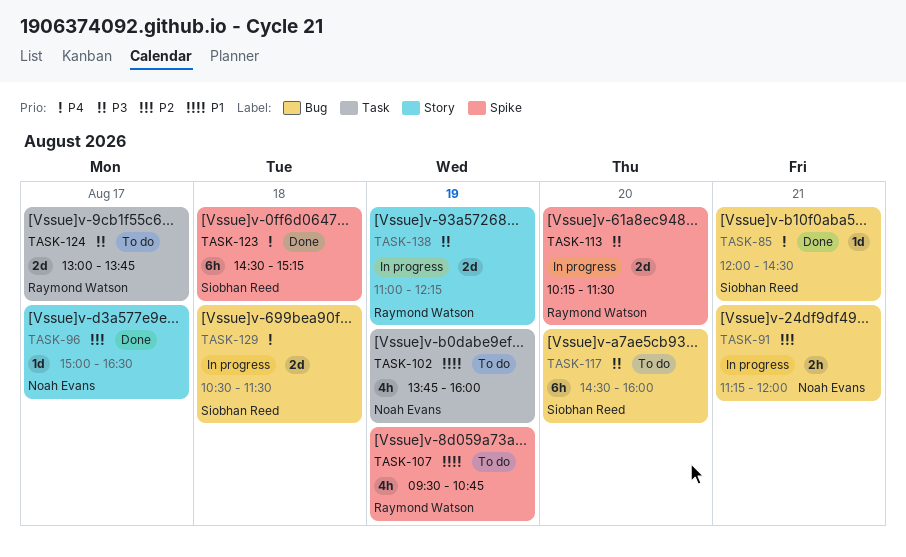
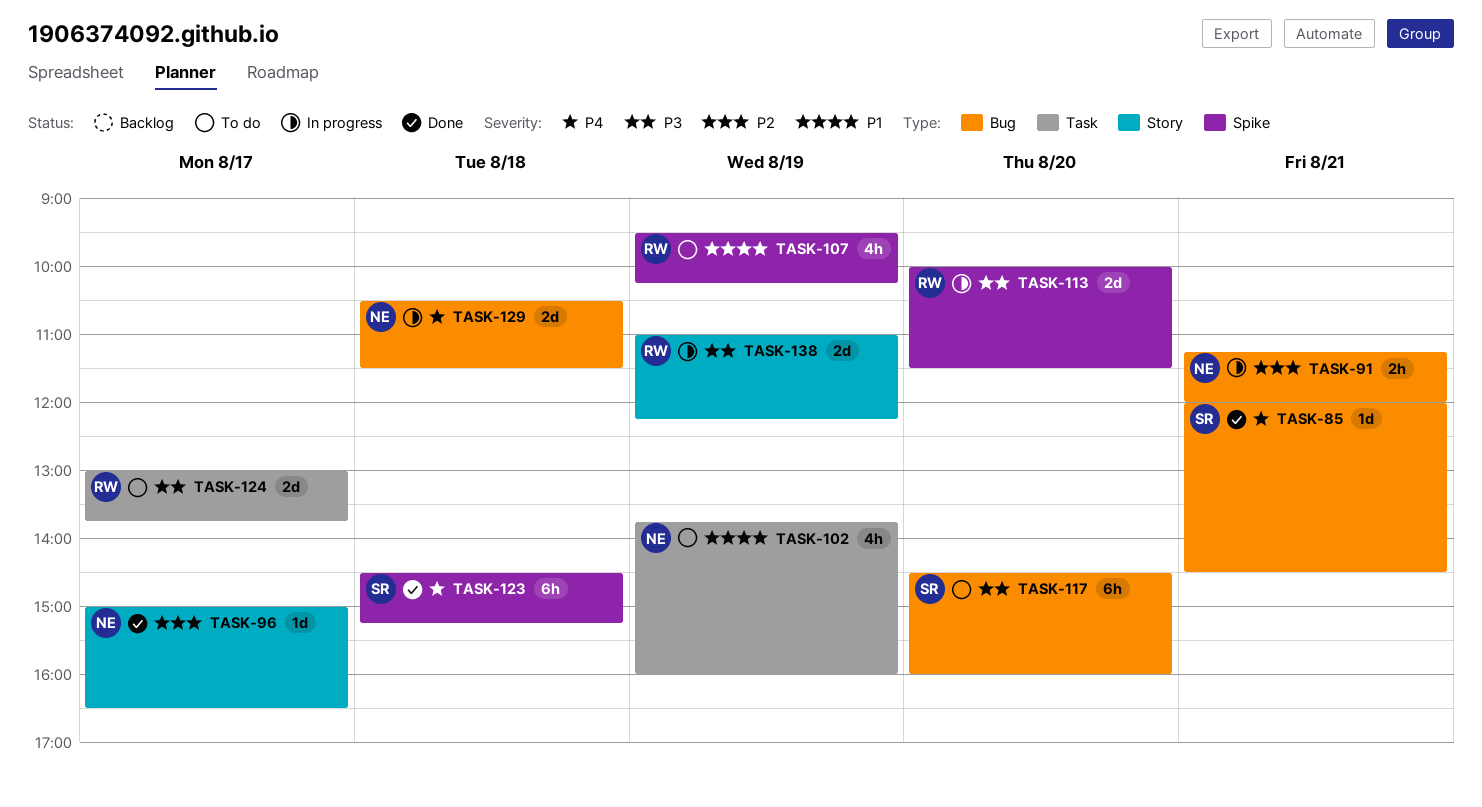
TASK-107, ends: 10:45 -> 10:15
TASK-113, begins: 10:15 -> 10:00
TASK-129, owner: Siobhan Reed -> Noah Evans

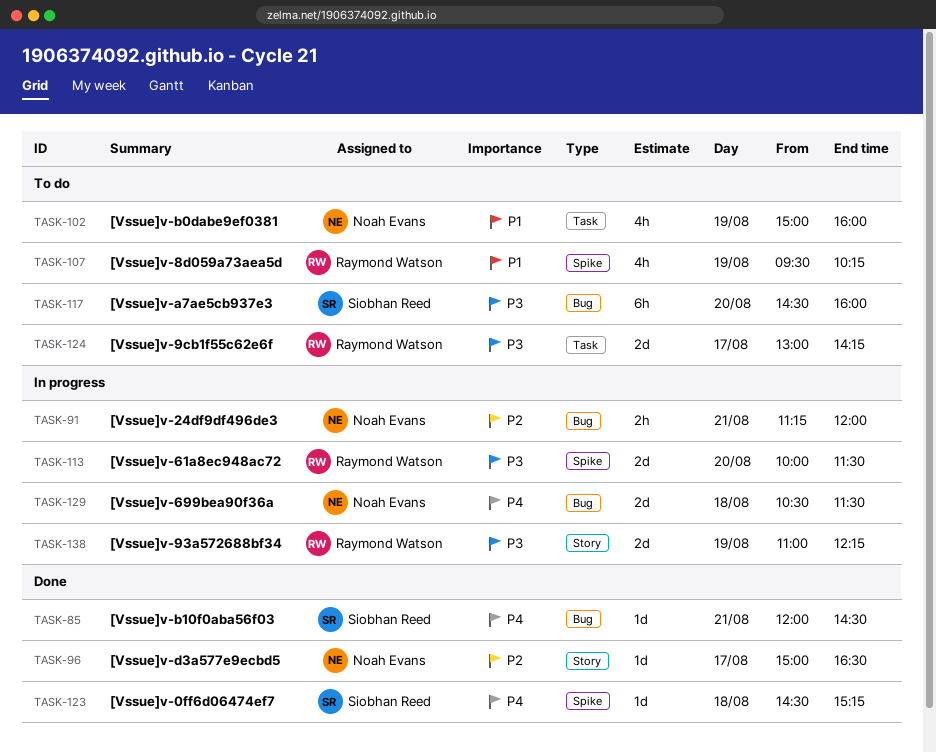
TASK-102, begins: 13:45 -> 15:00
TASK-123, estimate: 6h -> 1d
TASK-124, ends: 13:45 -> 14:15

